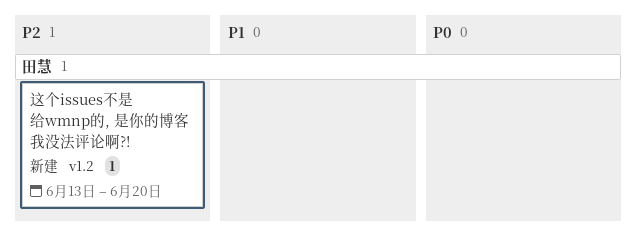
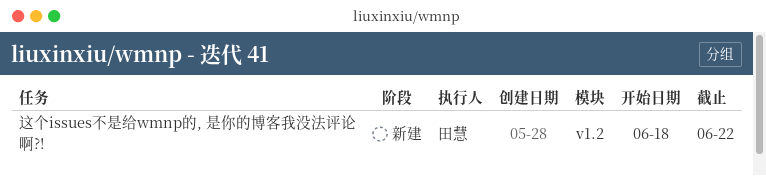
这个issues不是给wmnp的, 是你的博客我没法评论啊?!, start: Jun 13 -> Jun 18
这个issues不是给wmnp的, 是你的博客我没法评论啊?!, due: Jun 20 -> Jun 22

